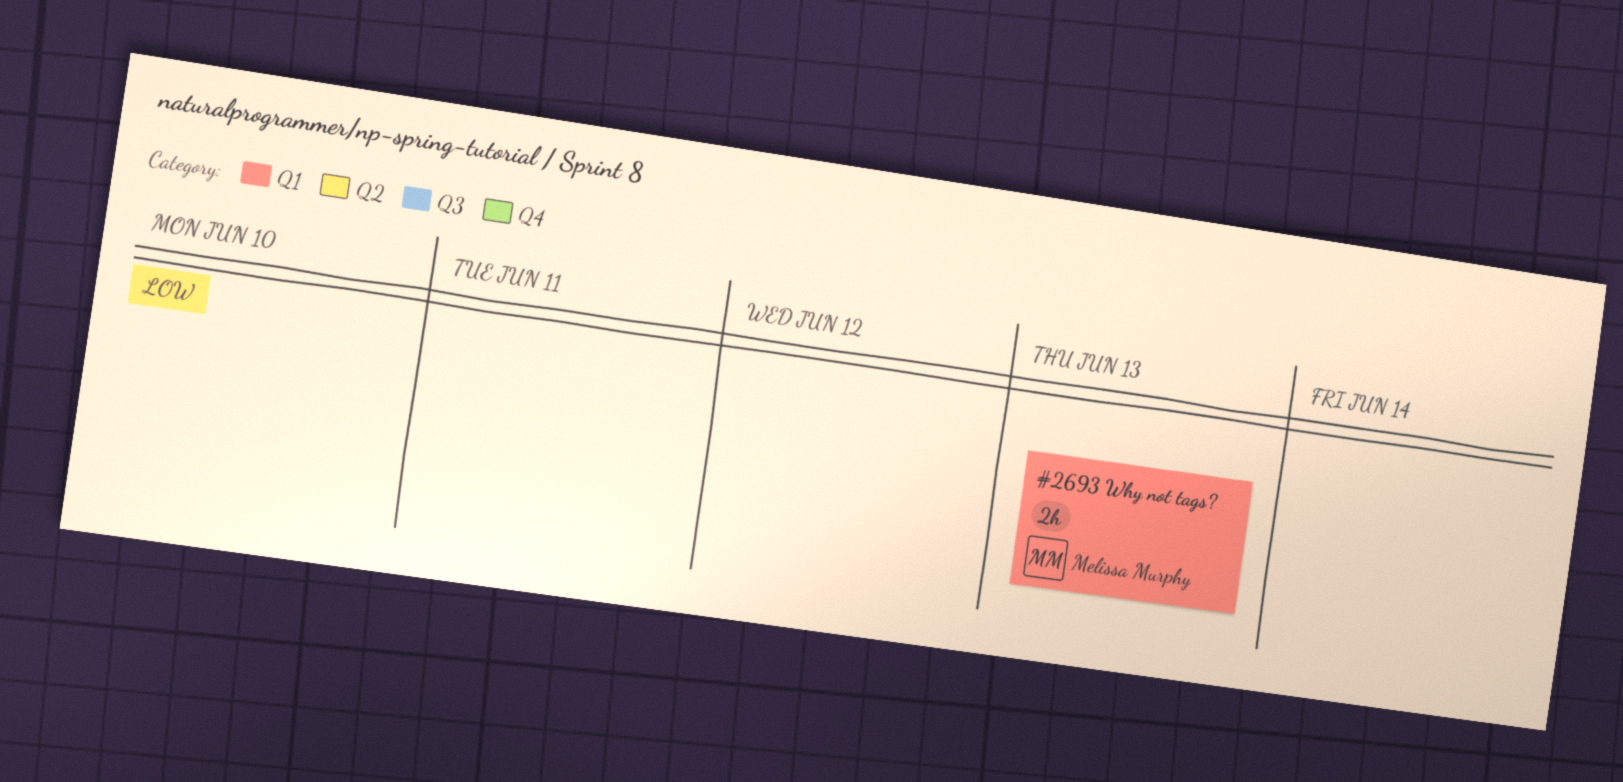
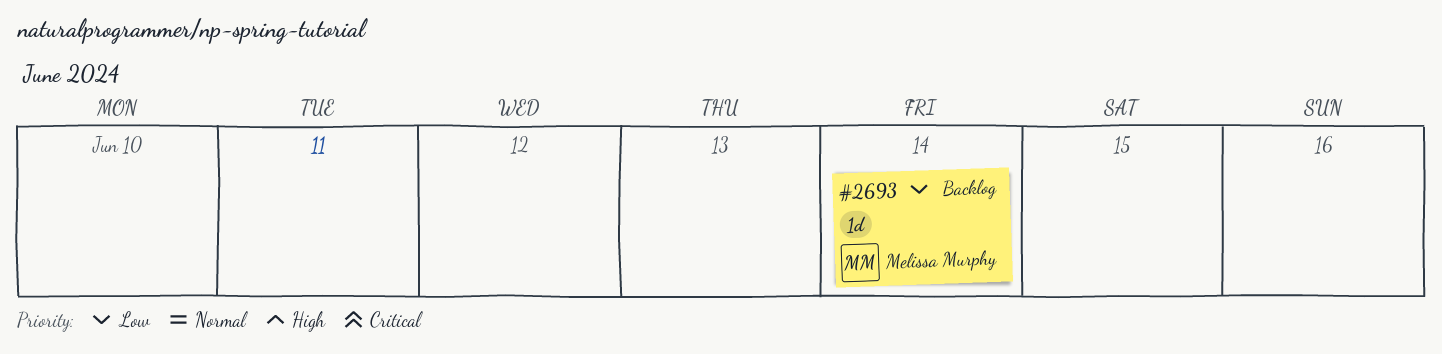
#2693, estimate: 2h -> 1d
#2693, due: Jun 13 -> Jun 14

